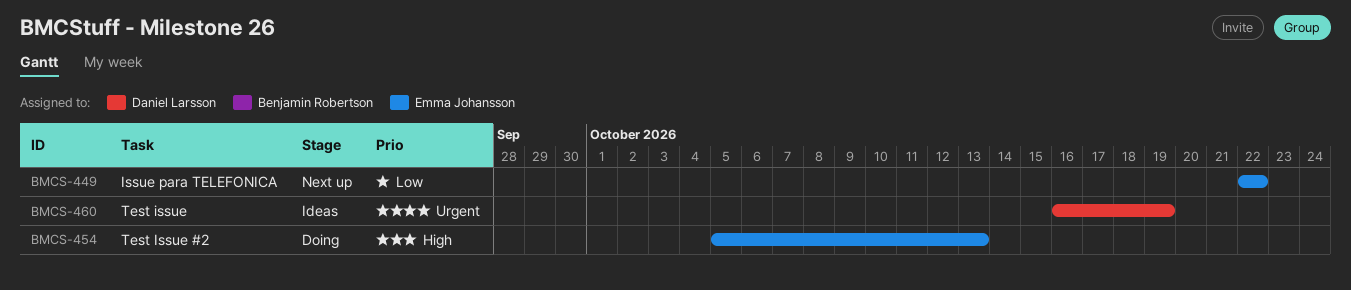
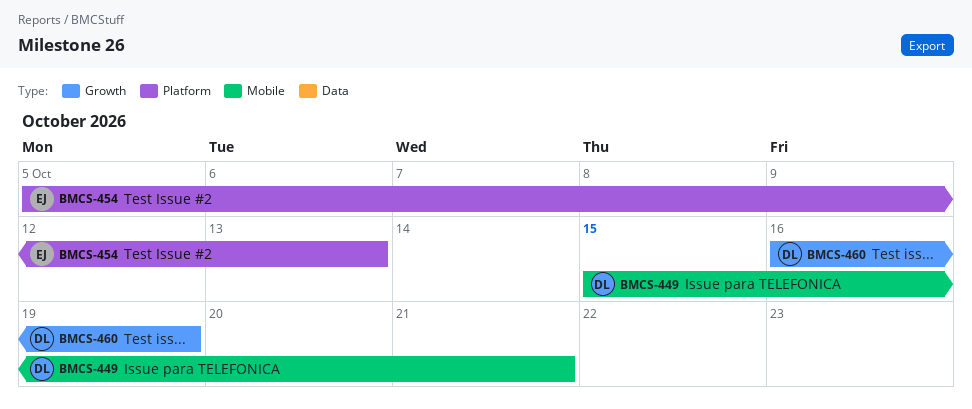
BMCS-449, owner: Emma Johansson -> Daniel Larsson
BMCS-449, start: Oct 22 -> Oct 15
BMCS-449, due: Oct 22 -> Oct 21

